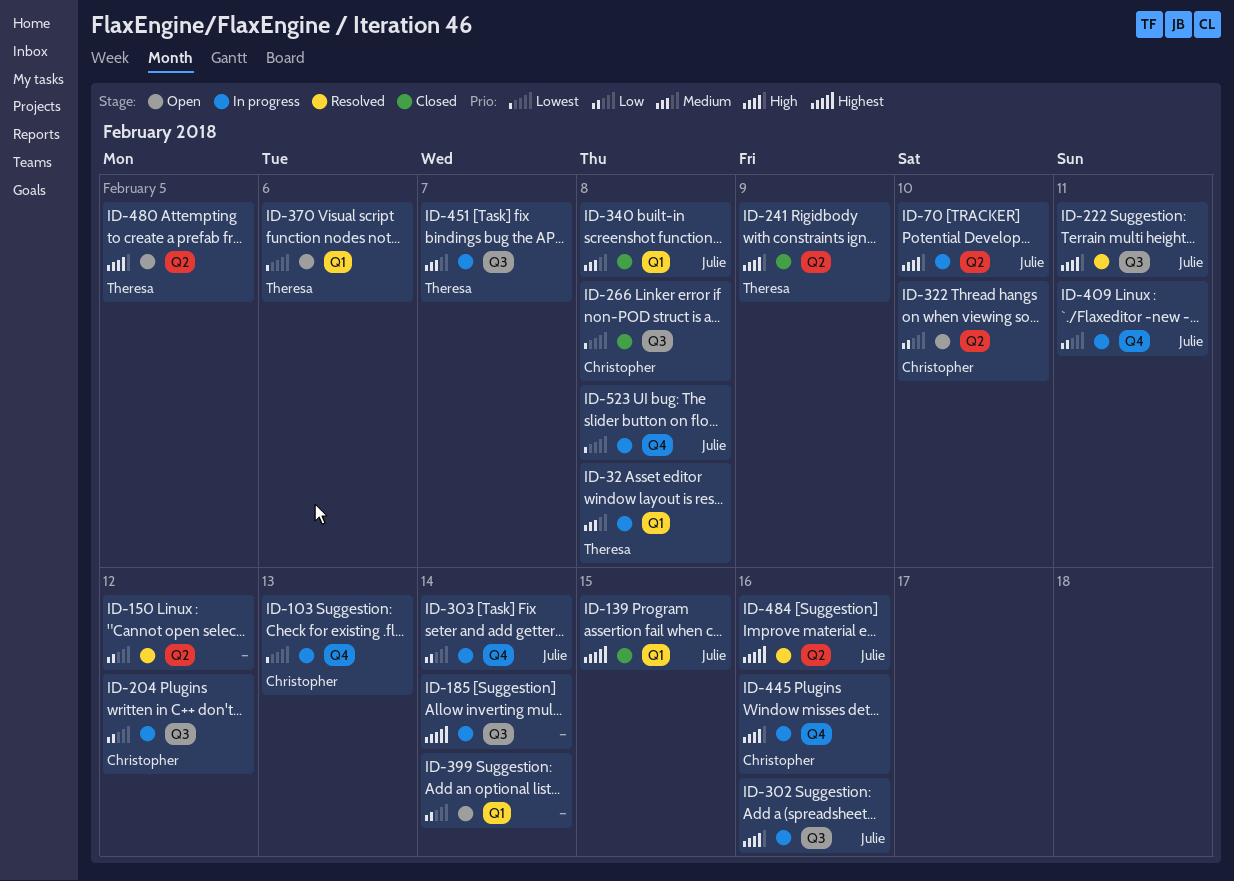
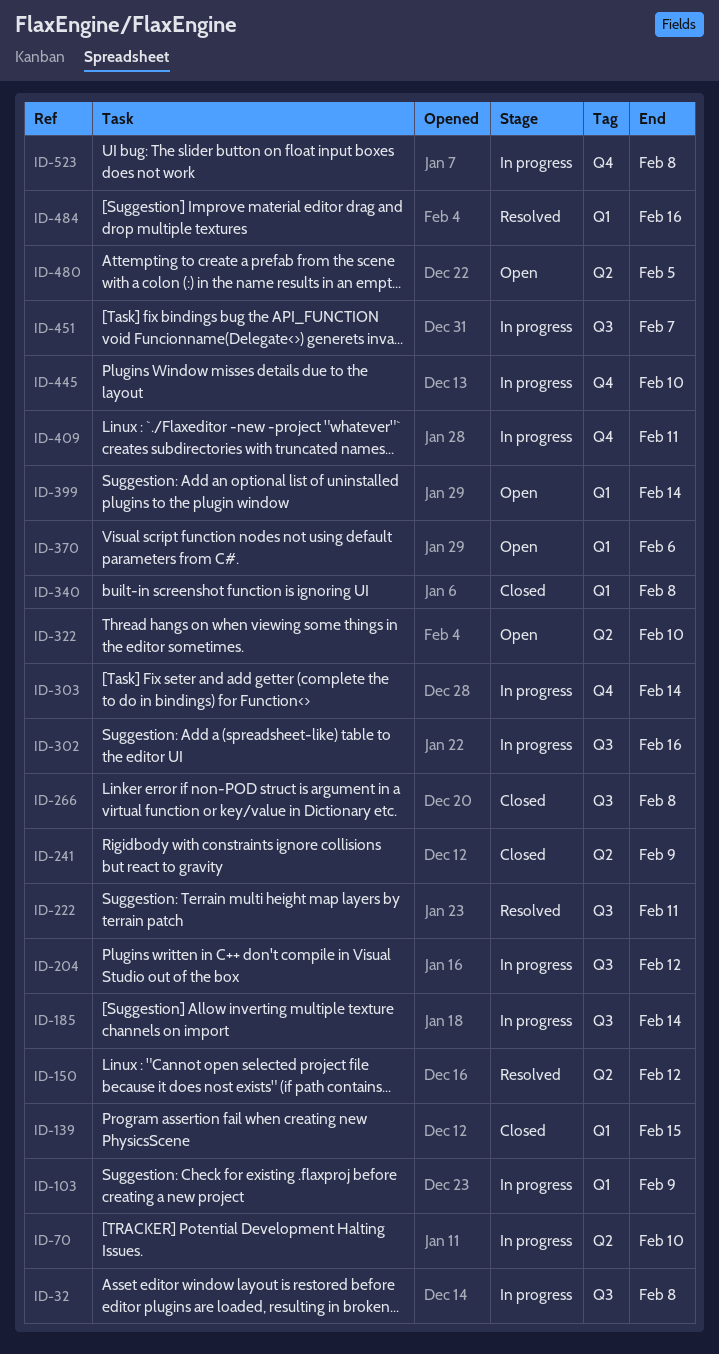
ID-32, label: Q1 -> Q3
ID-103, label: Q4 -> Q1
ID-103, due: Feb 13 -> Feb 9
ID-445, due: Feb 16 -> Feb 10
ID-484, label: Q2 -> Q1

